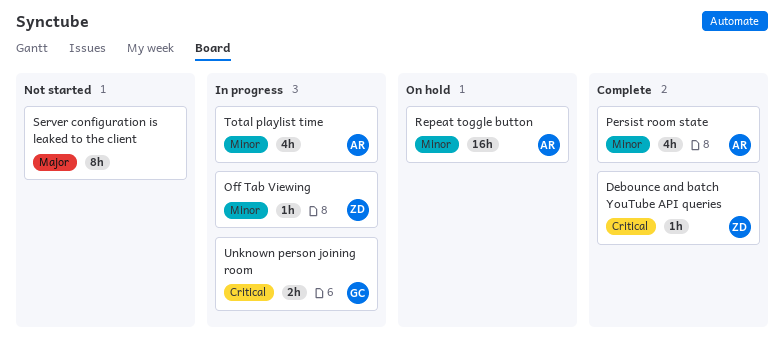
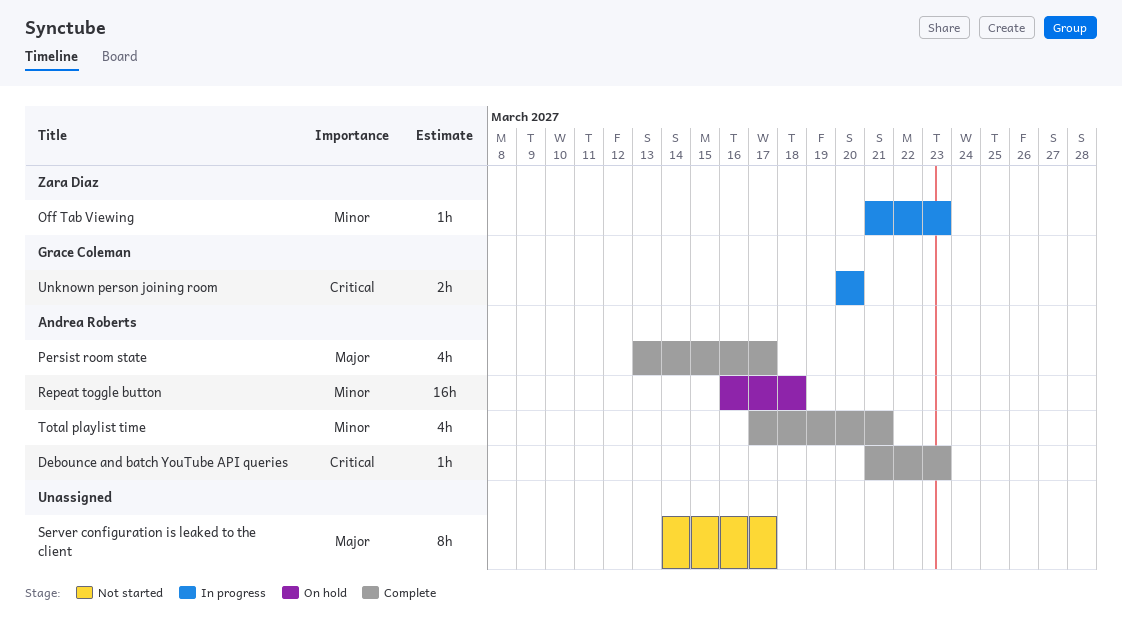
Debounce and batch YouTube API queries, owner: Zara Diaz -> Andrea Roberts
Persist room state, priority: Minor -> Major
Total playlist time, status: In progress -> Complete

